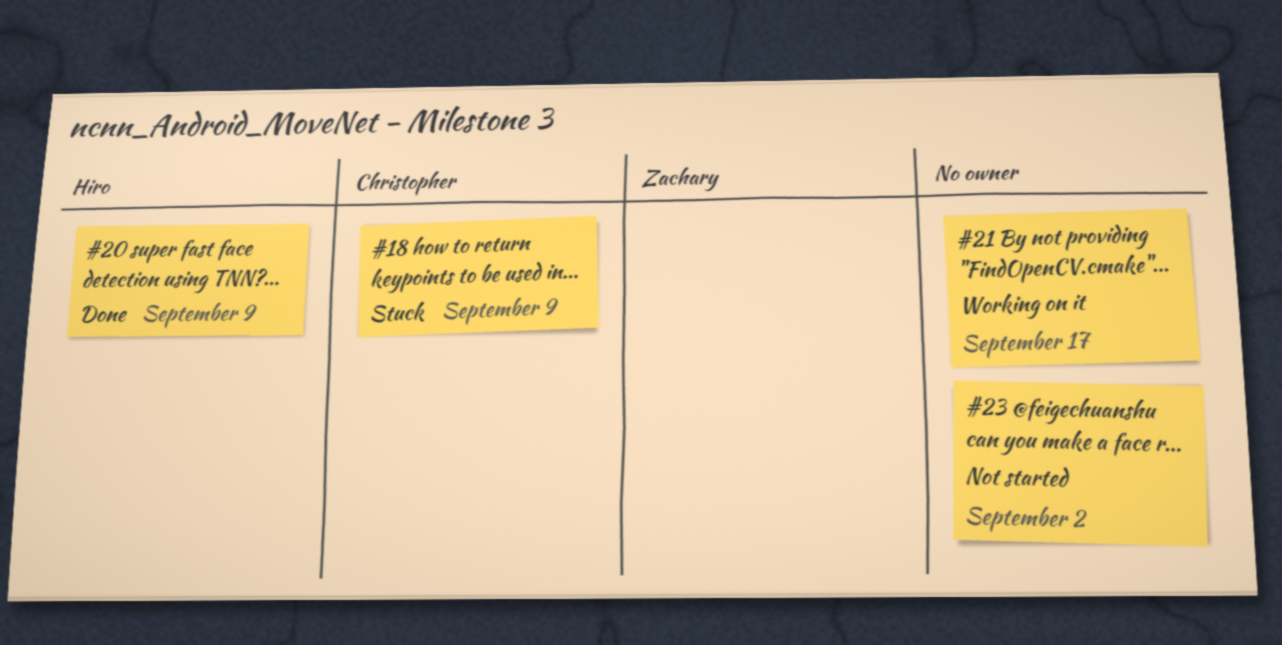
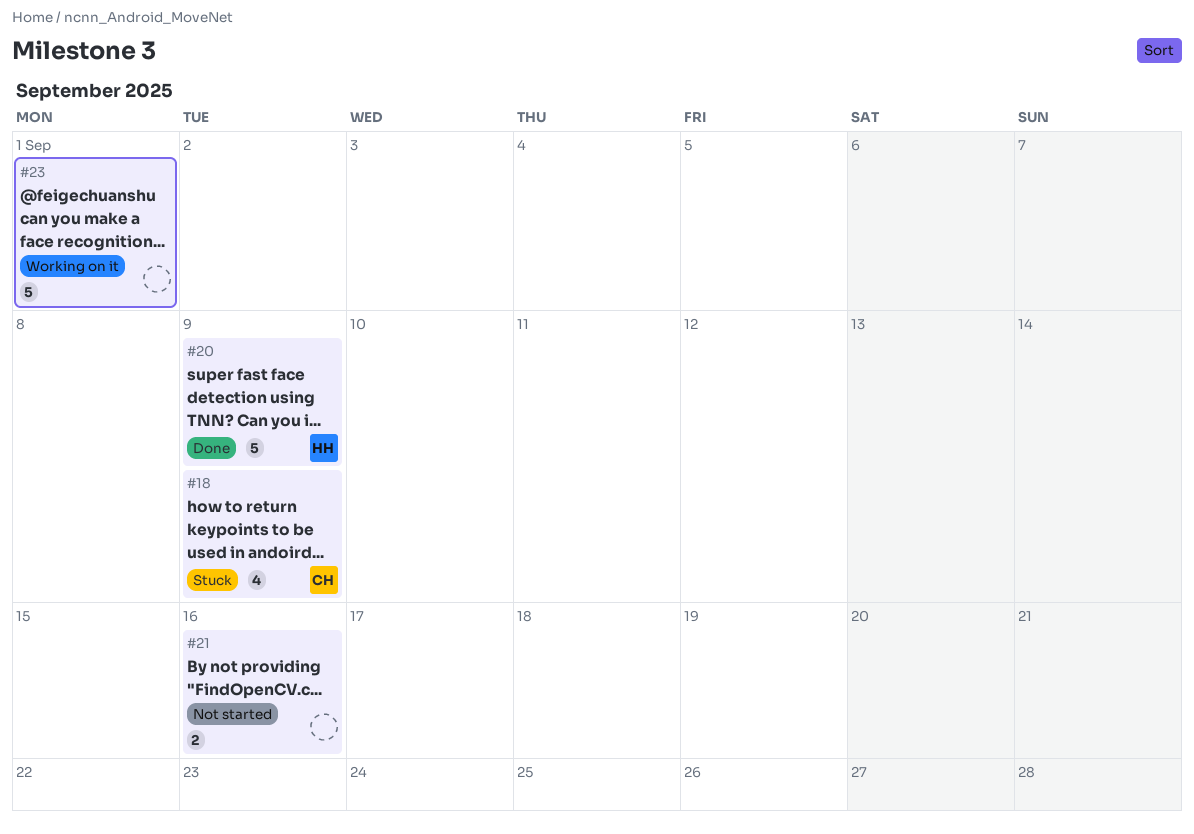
#21, status: Working on it -> Not started
#21, due: Sep 17 -> Sep 16
#23, status: Not started -> Working on it
#23, due: Sep 2 -> Sep 1

